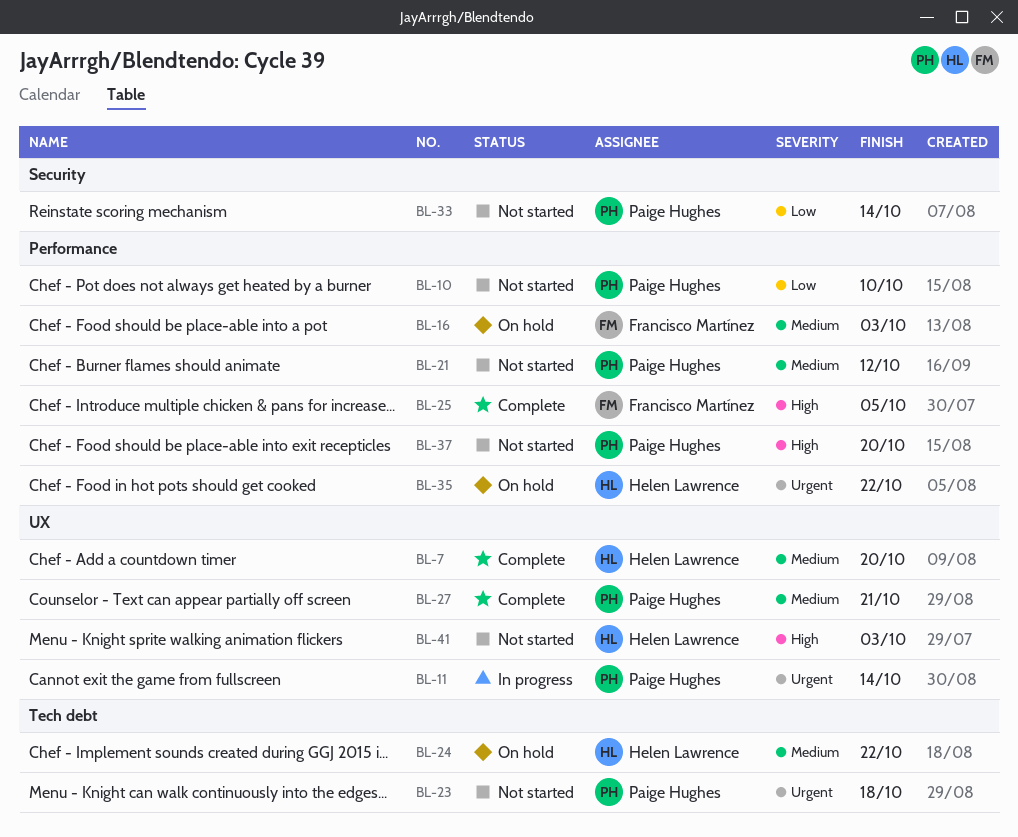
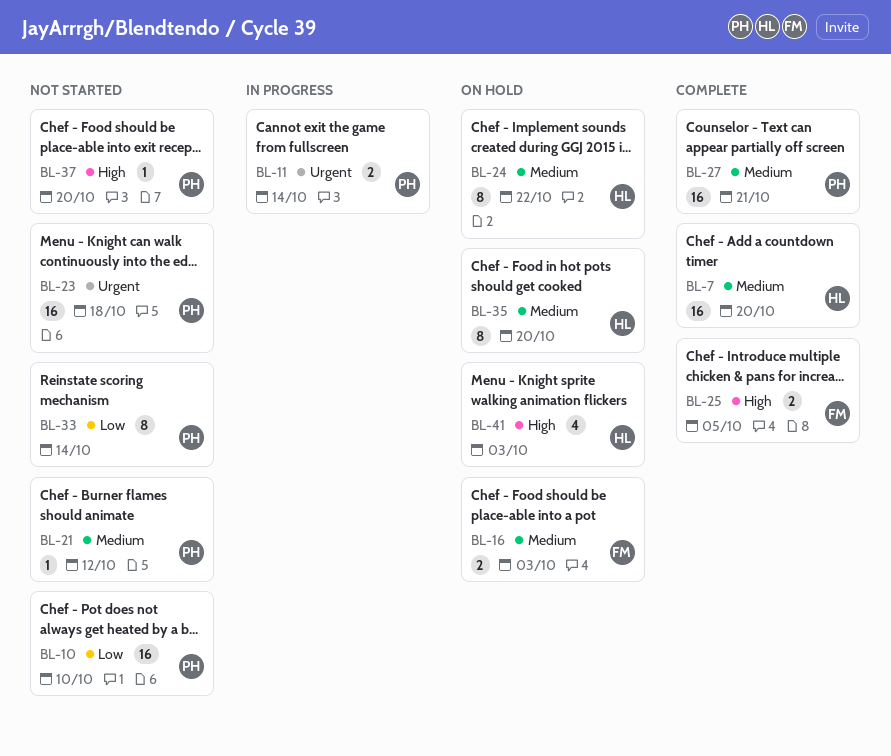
BL-35, priority: Urgent -> Medium
BL-35, due: Oct 22 -> Oct 20
BL-41, status: Not started -> On hold

